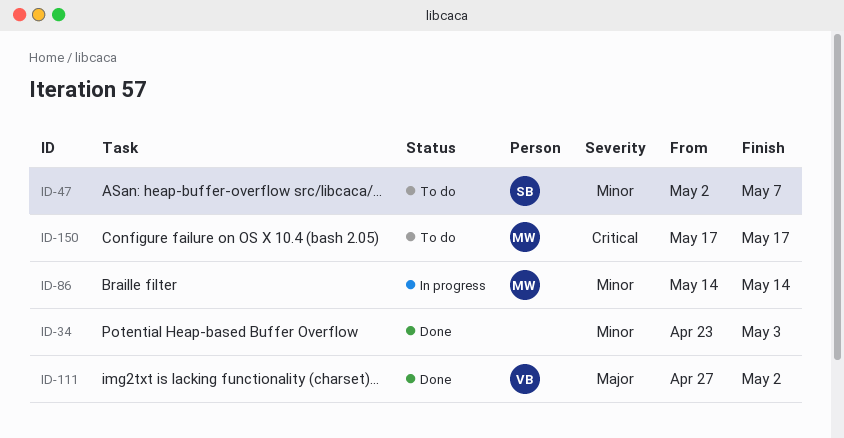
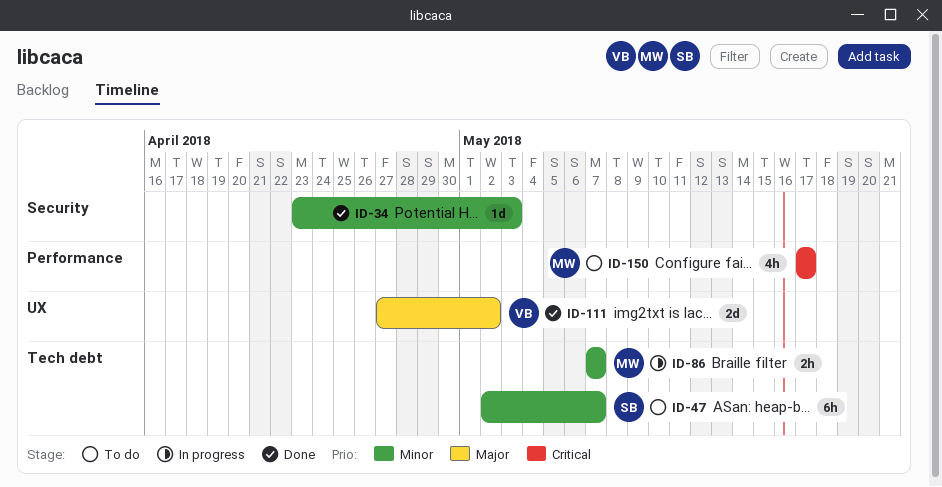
ID-86, start: May 14 -> May 7
ID-86, due: May 14 -> May 7

